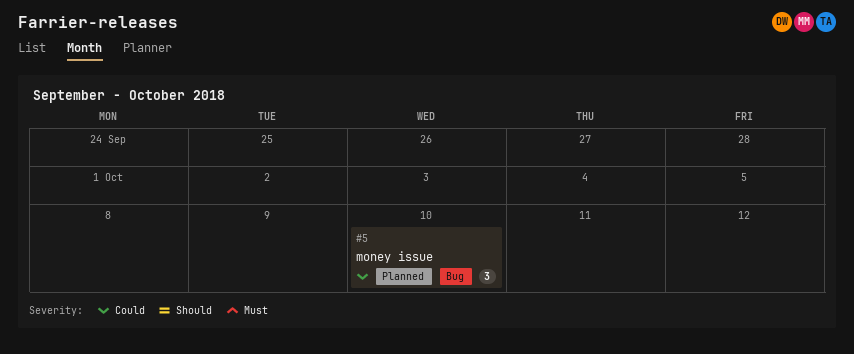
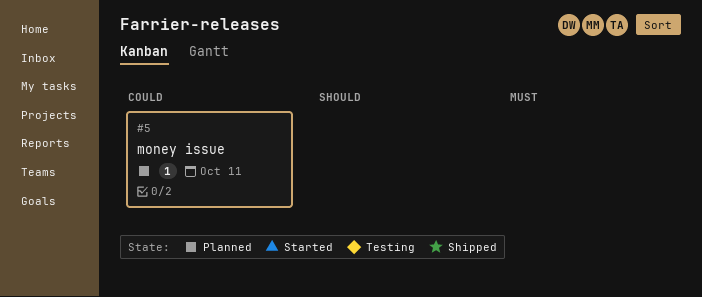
#5, estimate: 3 -> 1
#5, due: Oct 10 -> Oct 11

